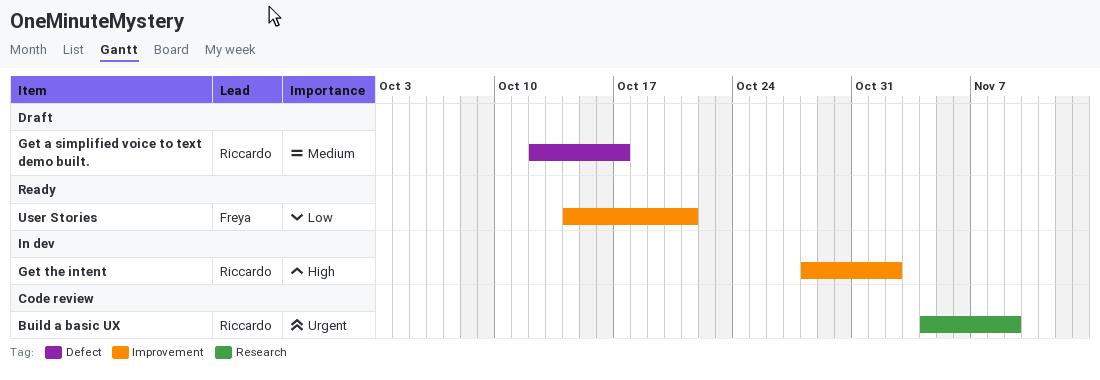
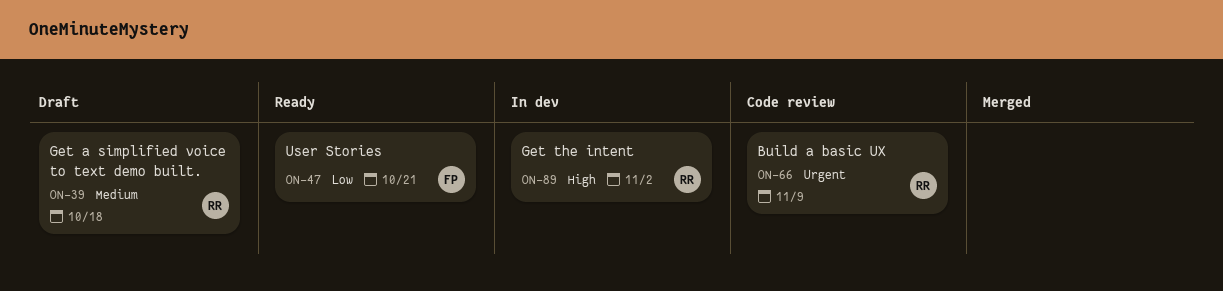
Get a simplified voice to text demo built., due: Oct 17 -> Oct 18

